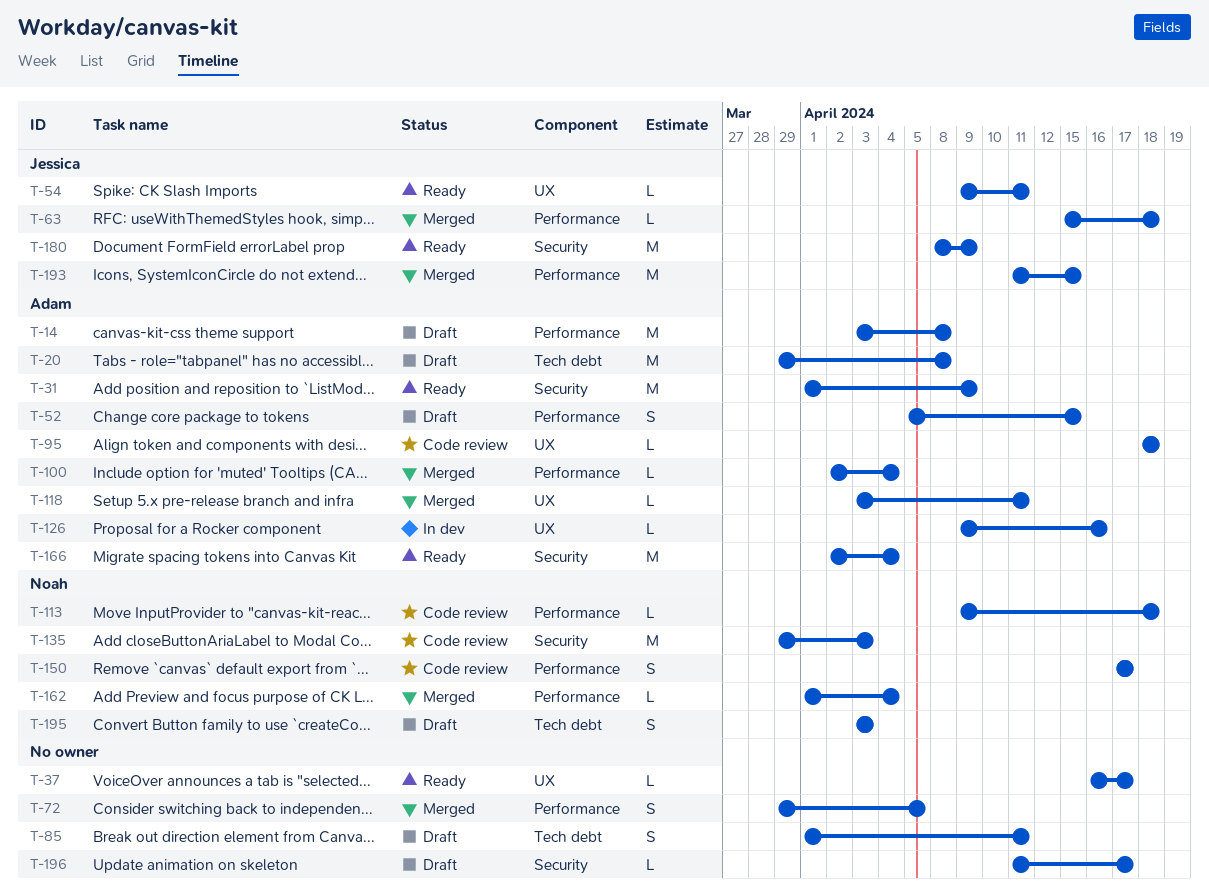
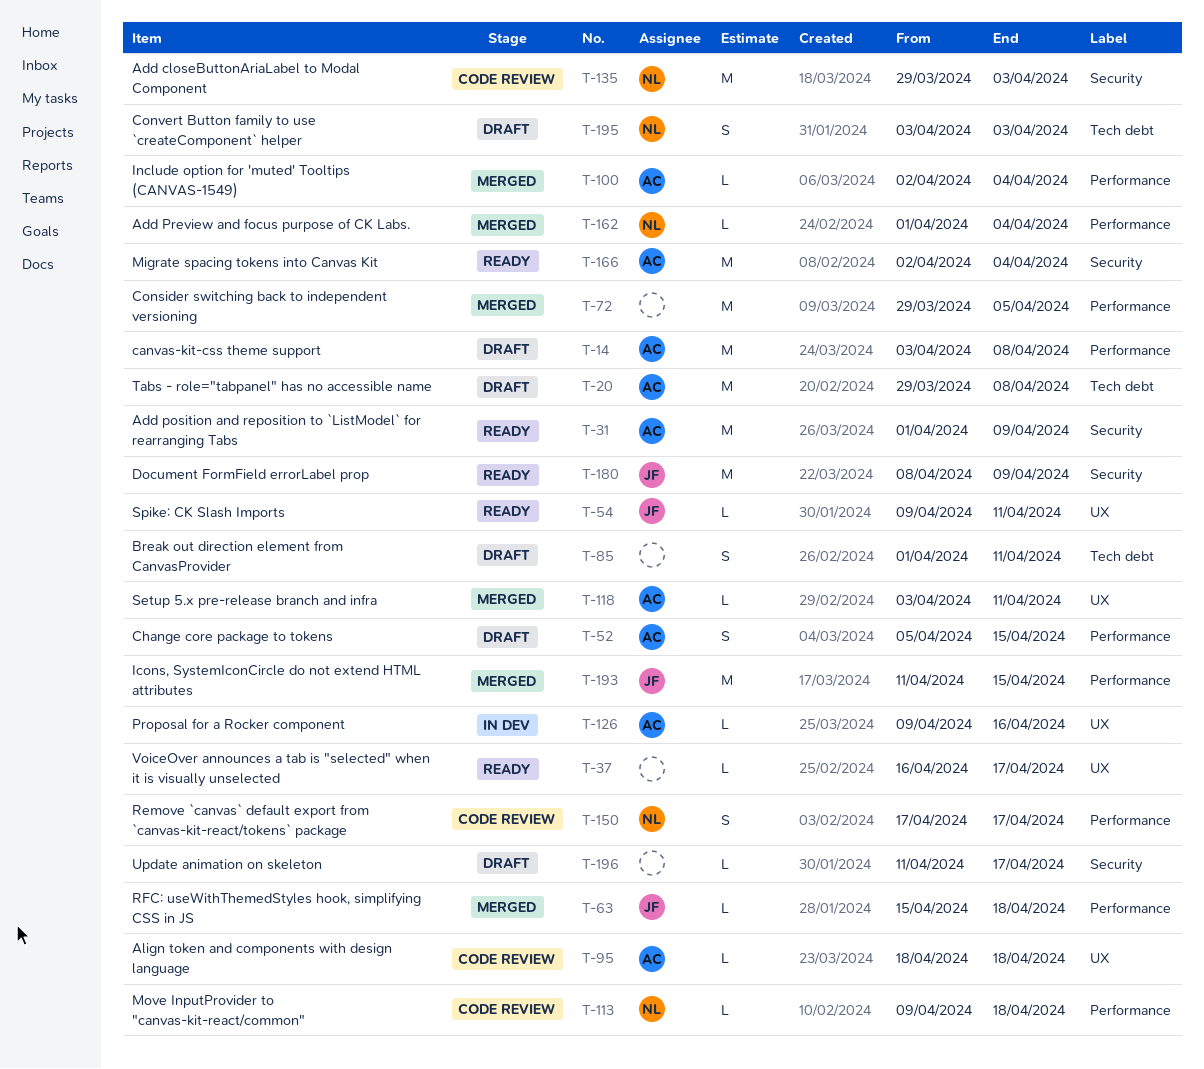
T-72, estimate: S -> M

